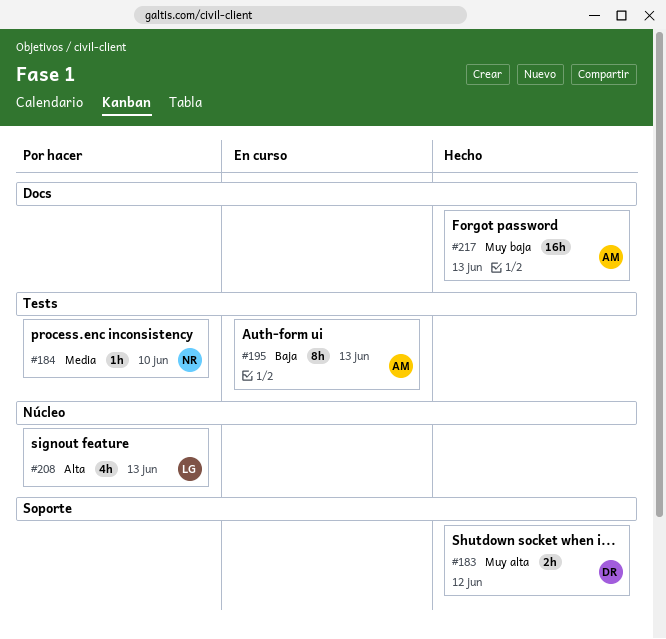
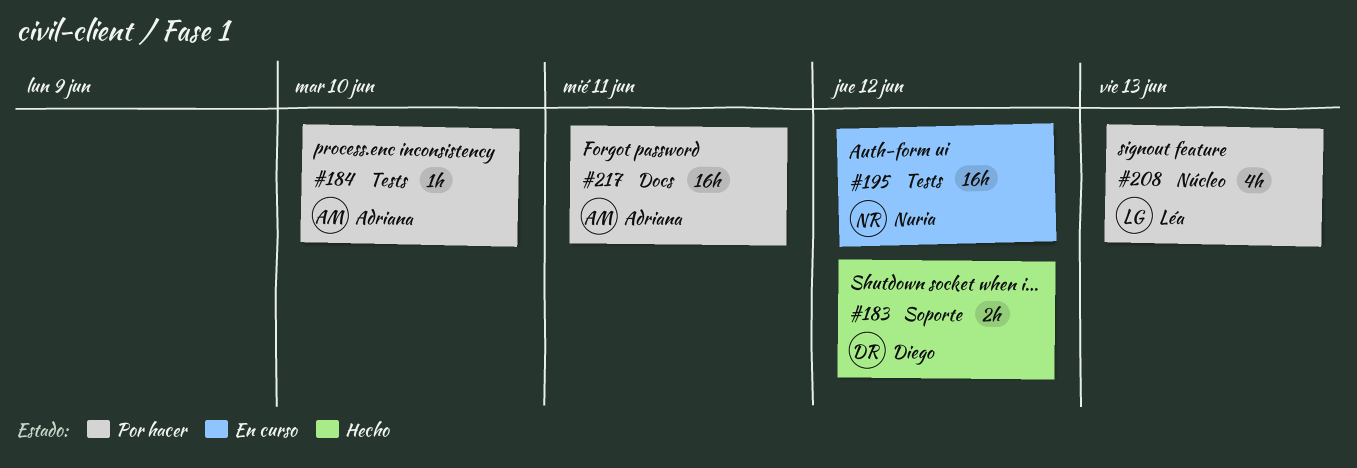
#184, owner: Nuria -> Adriana
#195, owner: Adriana -> Nuria
#195, estimate: 8h -> 16h
#195, due: Jun 13 -> Jun 12
#217, status: Hecho -> Por hacer
#217, due: Jun 13 -> Jun 11

